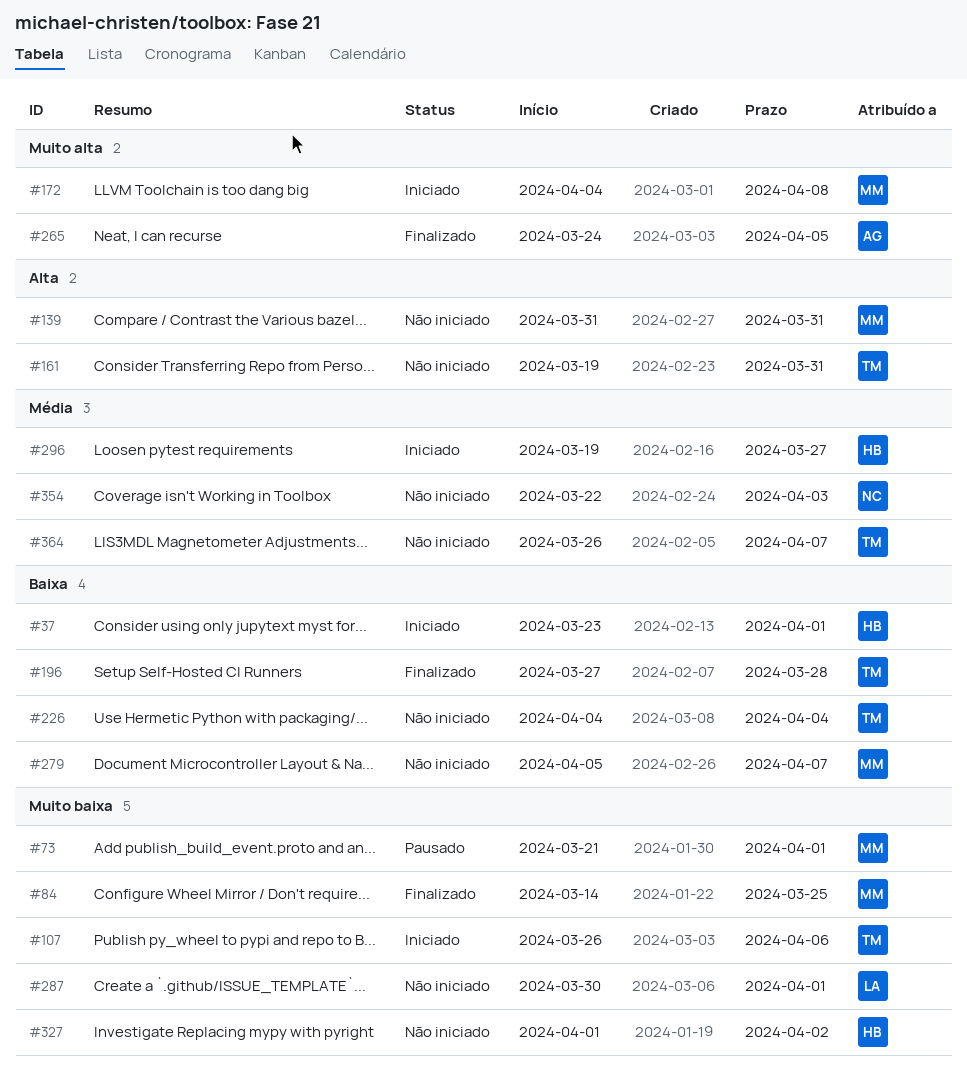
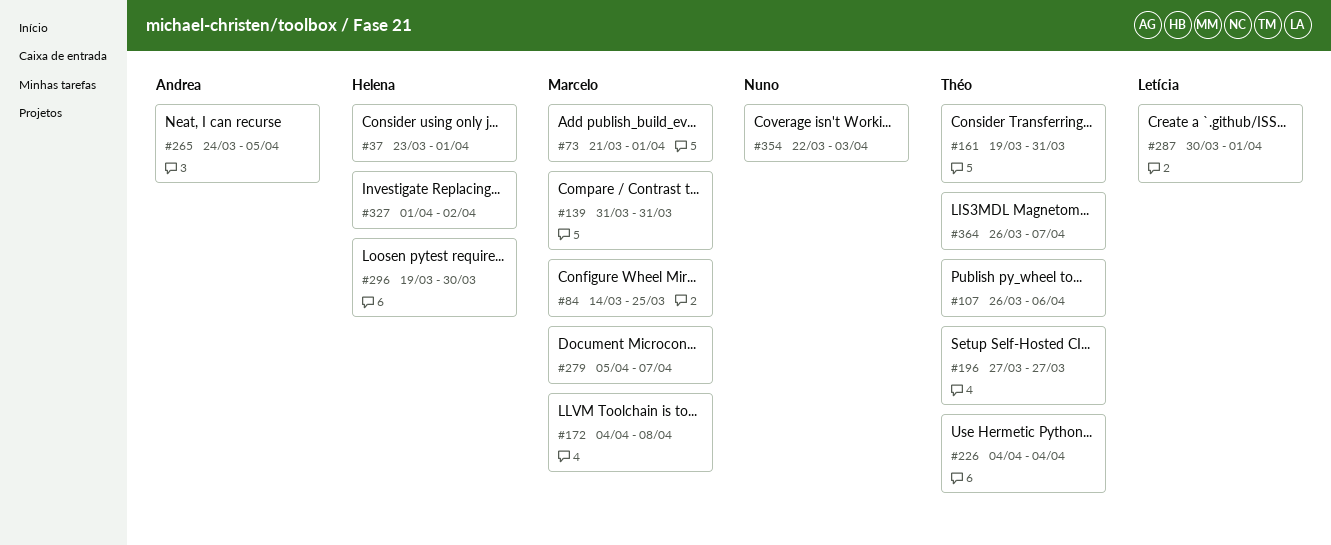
#196, due: Mar 28 -> Mar 27
#296, due: Mar 27 -> Mar 30

